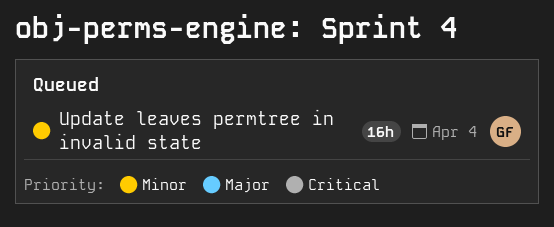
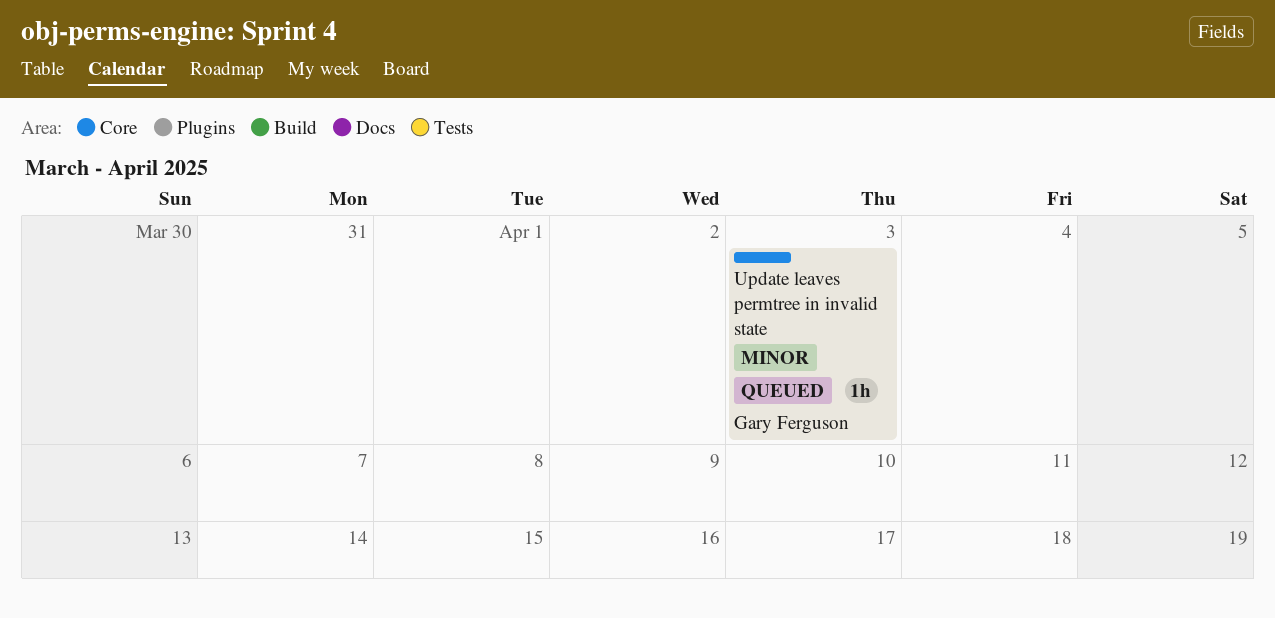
Update leaves permtree in invalid state, estimate: 16h -> 1h
Update leaves permtree in invalid state, due: Apr 4 -> Apr 3

